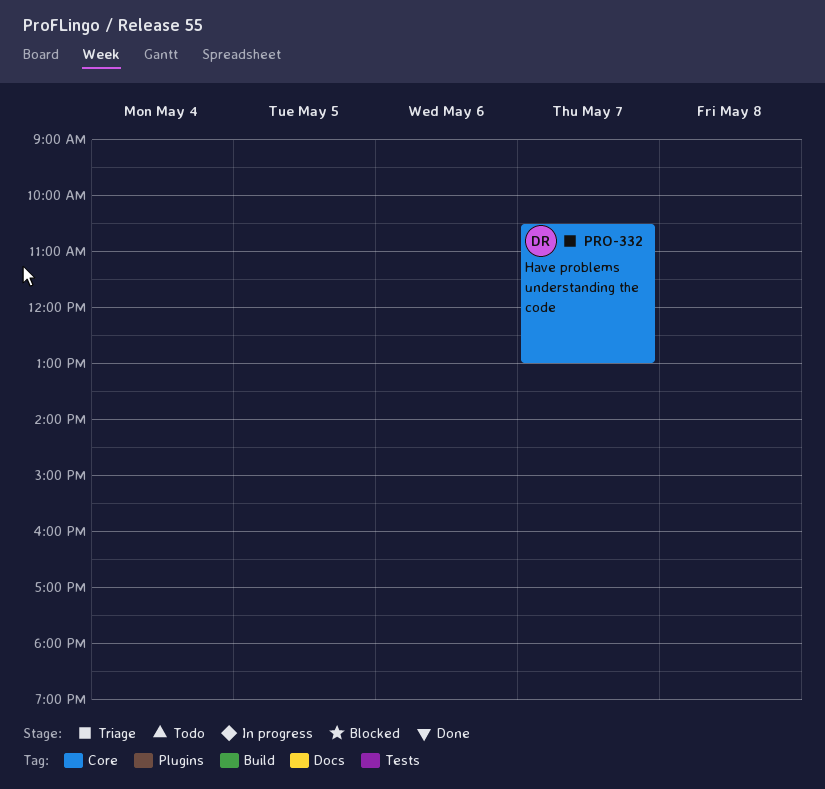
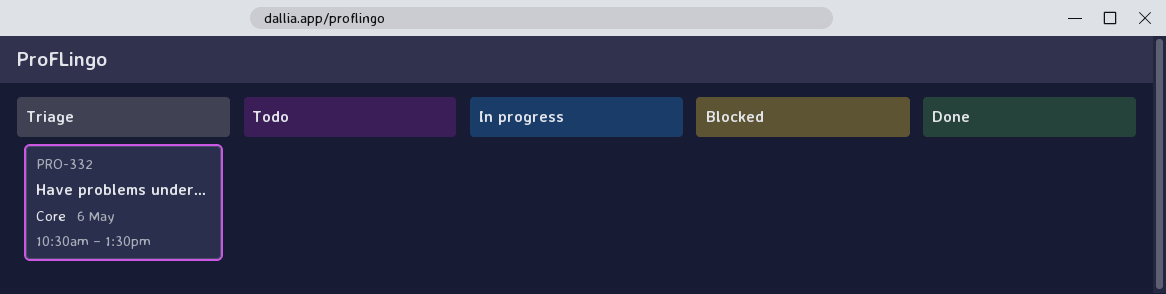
PRO-332, day: May 7 -> May 6
PRO-332, ends: 13:00 -> 13:30

